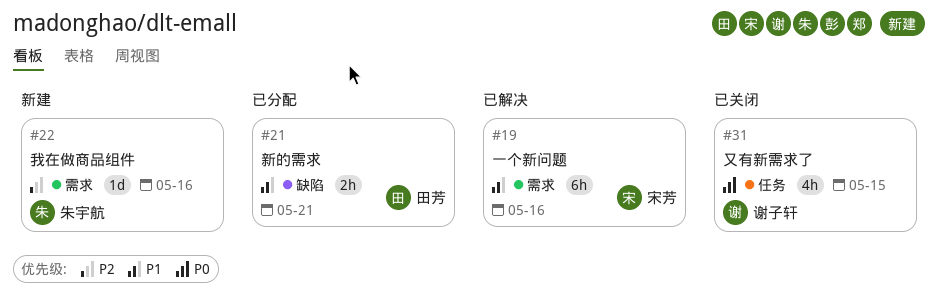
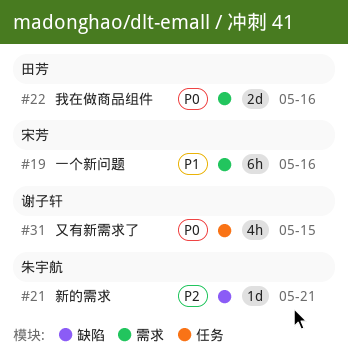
#21, owner: 田芳 -> 朱宇航
#21, priority: P1 -> P2
#21, estimate: 2h -> 1d
#22, owner: 朱宇航 -> 田芳
#22, priority: P2 -> P0
#22, estimate: 1d -> 2d

